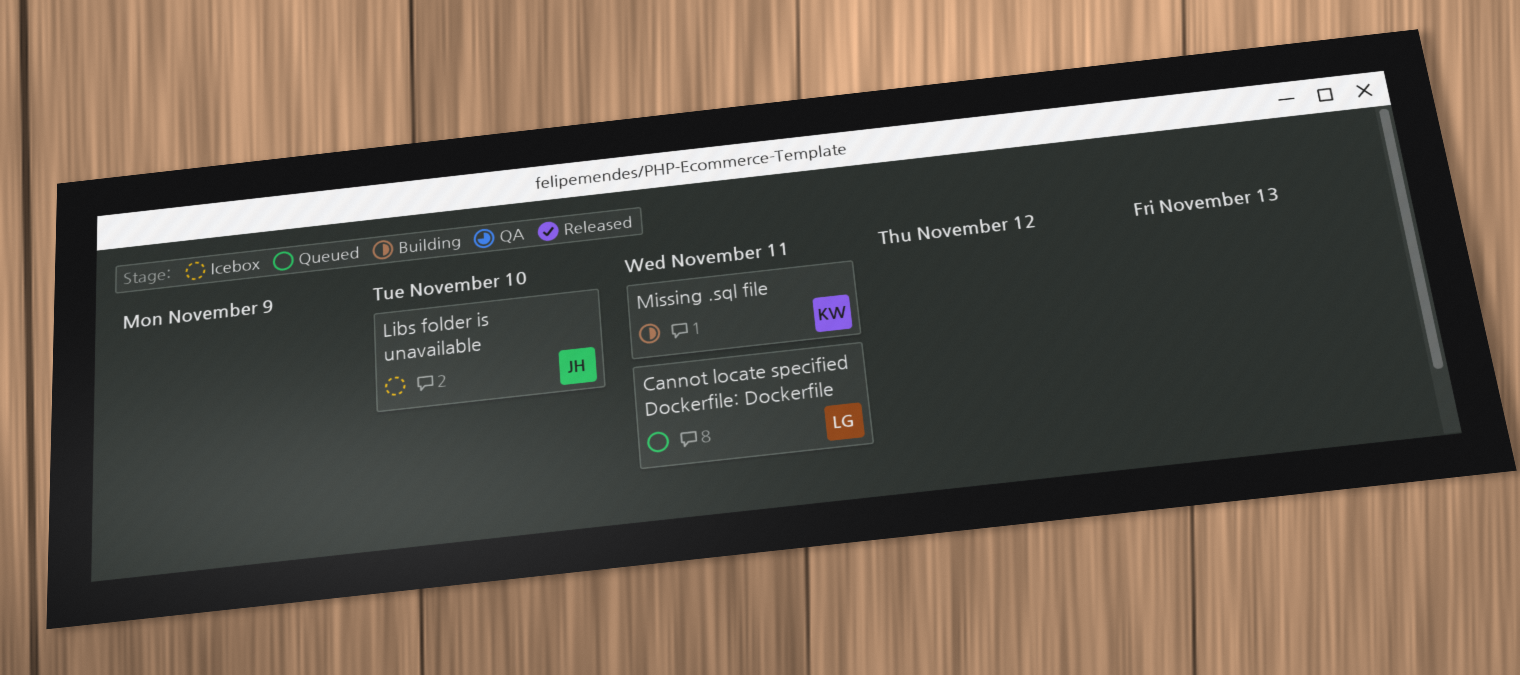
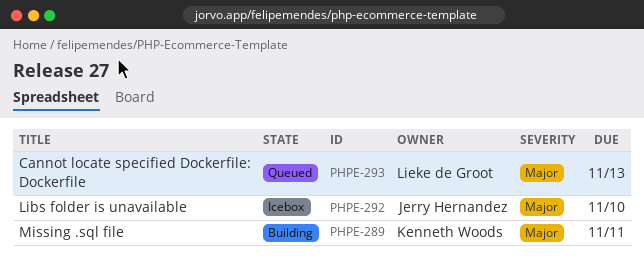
Cannot locate specified Dockerfile: Dockerfile, due: Nov 11 -> Nov 13

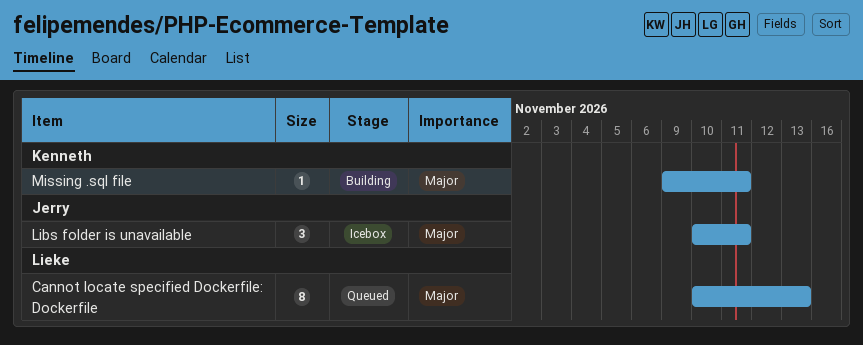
Libs folder is unavailable, due: Nov 10 -> Nov 11

